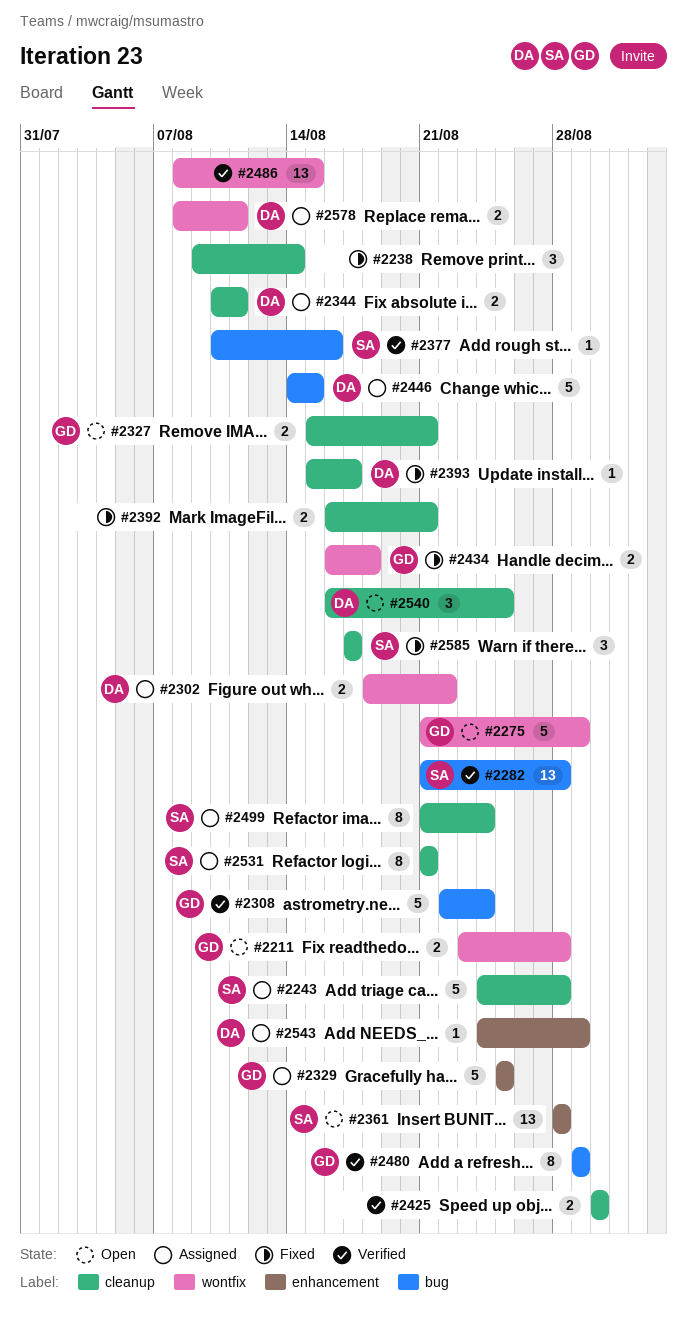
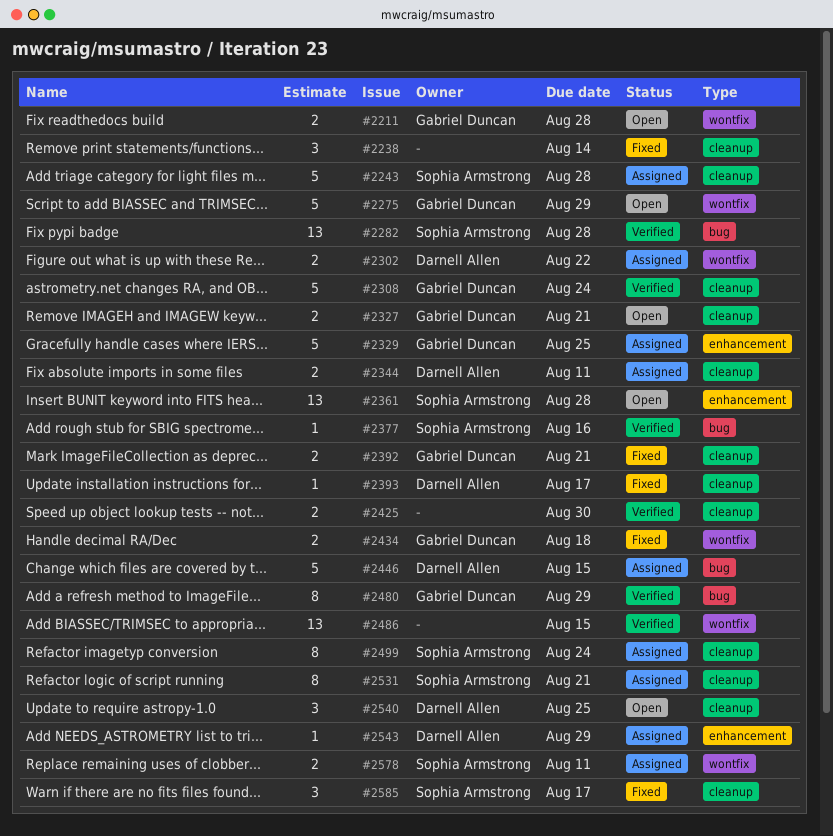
#2308, label: bug -> cleanup
#2392, owner: none -> Gabriel Duncan
#2578, owner: Darnell Allen -> Sophia Armstrong

